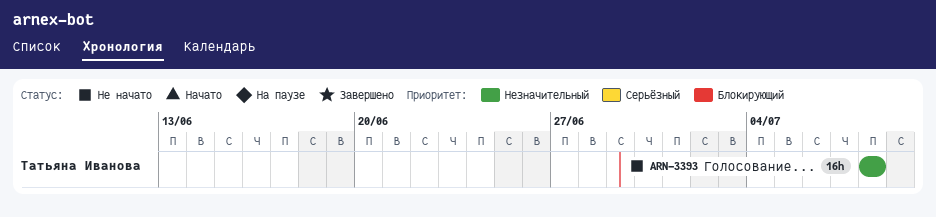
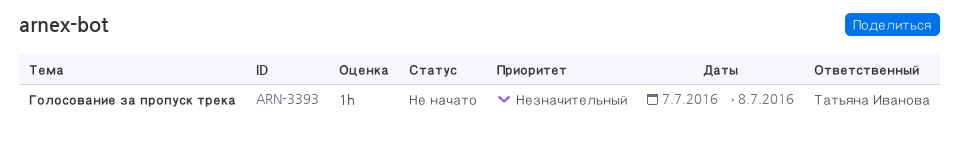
ARN-3393, estimate: 16h -> 1h
ARN-3393, start: Jul 8 -> Jul 7

